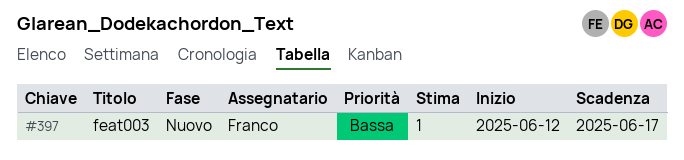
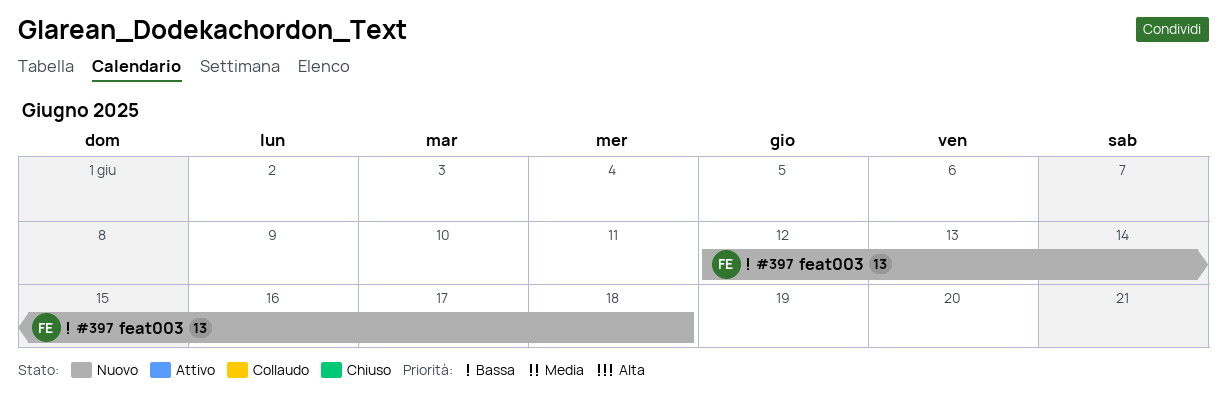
#397, estimate: 1 -> 13
#397, due: Jun 17 -> Jun 18

